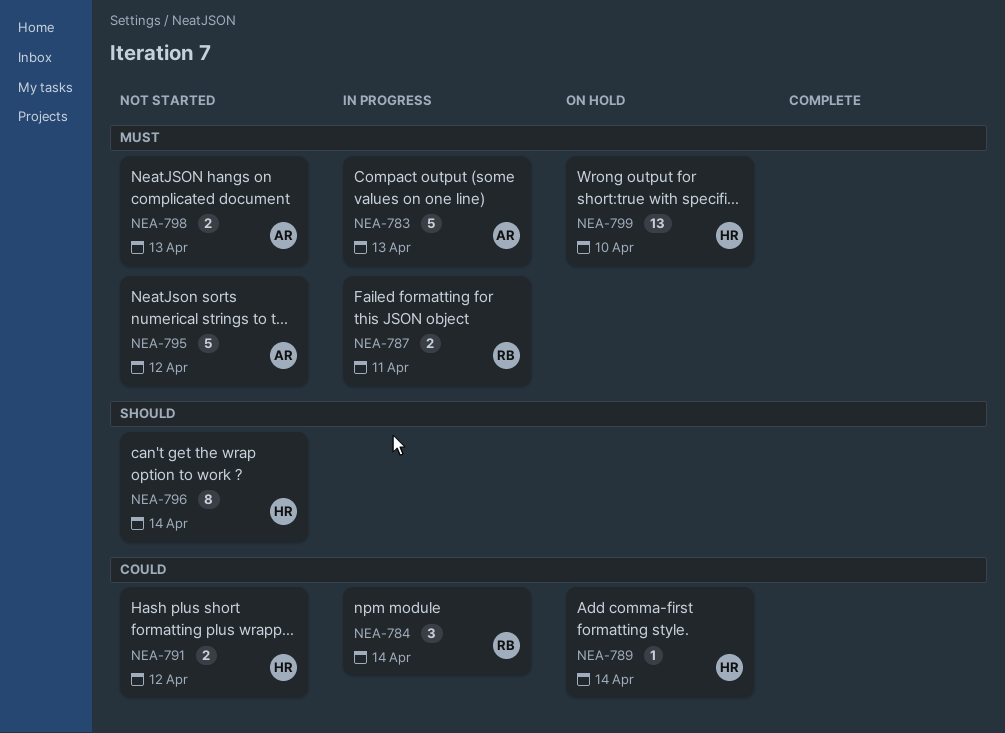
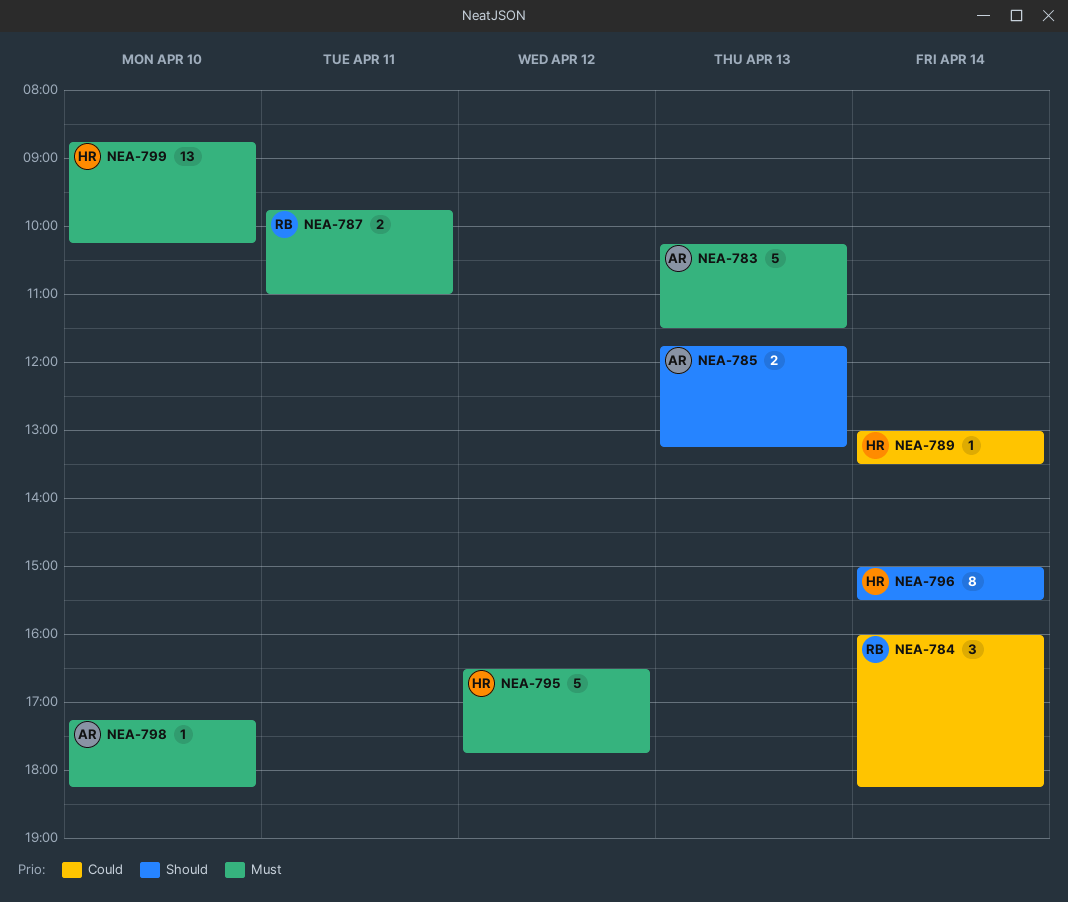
NEA-785: none -> present
NEA-791: present -> none
NEA-795, owner: AR -> HR
NEA-798, estimate: 2 -> 1
NEA-798, day: Apr 13 -> Apr 10

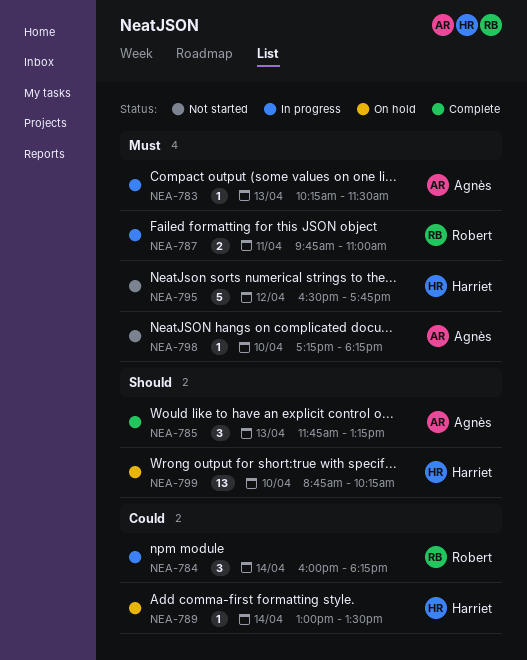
NEA-783, estimate: 5 -> 1
NEA-785, estimate: 2 -> 3
NEA-796: present -> none
NEA-799, priority: Must -> Should

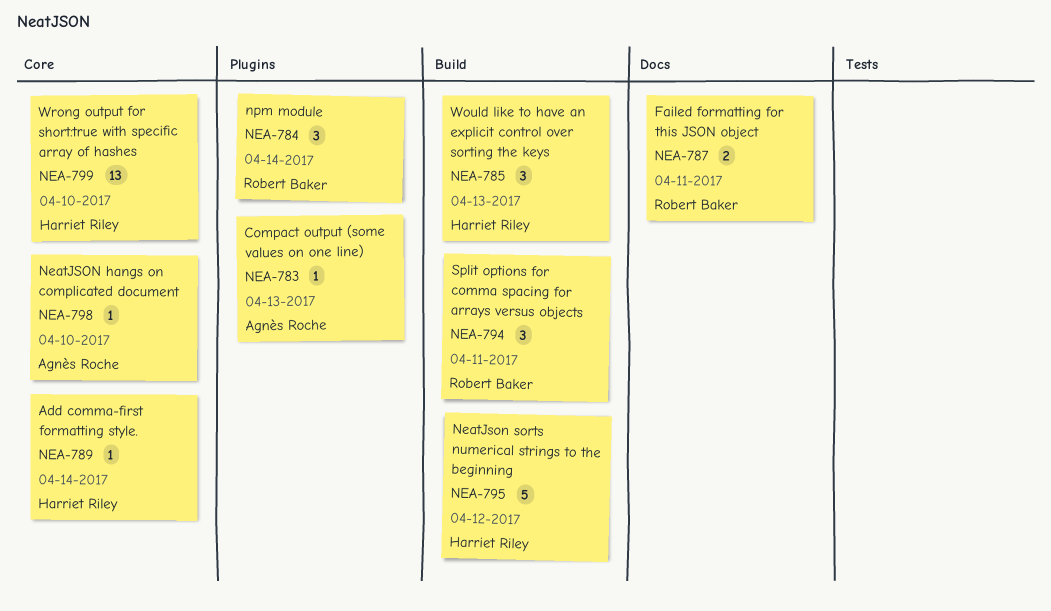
NEA-785, owner: Agnès Roche -> Harriet Riley
NEA-794: none -> present

